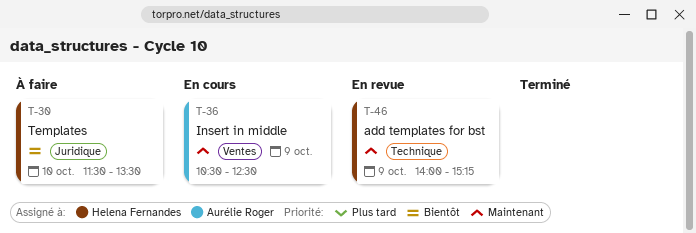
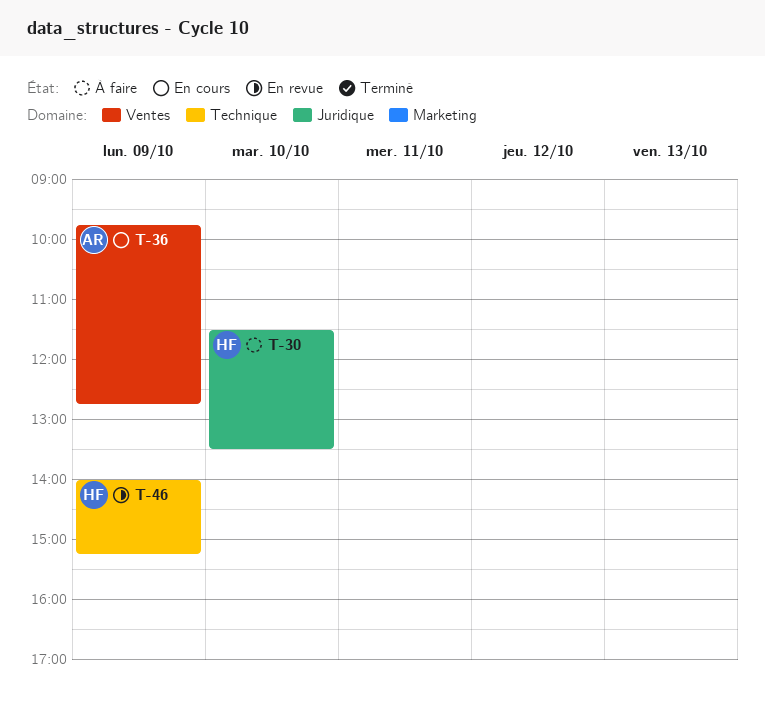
T-36, begins: 10:30 -> 09:45
T-36, ends: 12:30 -> 12:45

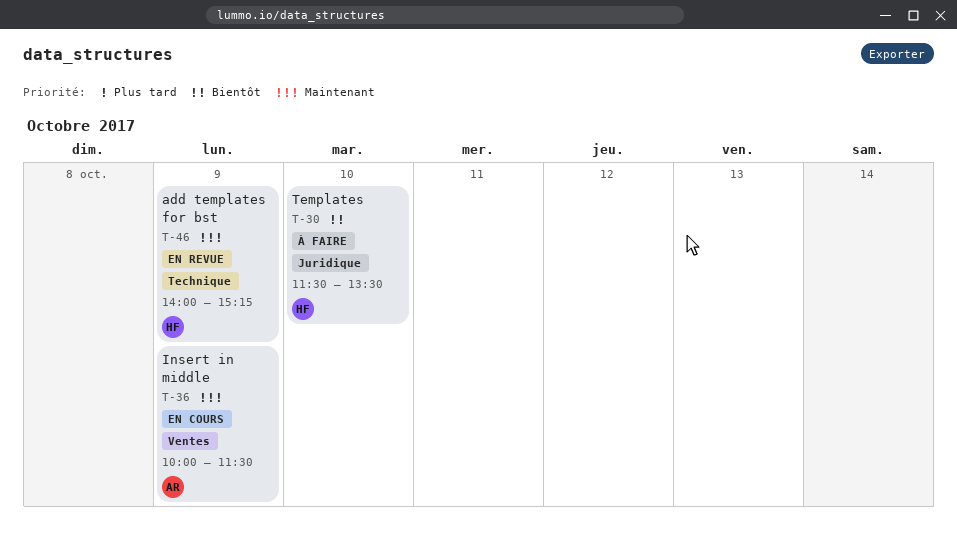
T-36, begins: 09:45 -> 10:00
T-36, ends: 12:45 -> 11:30

